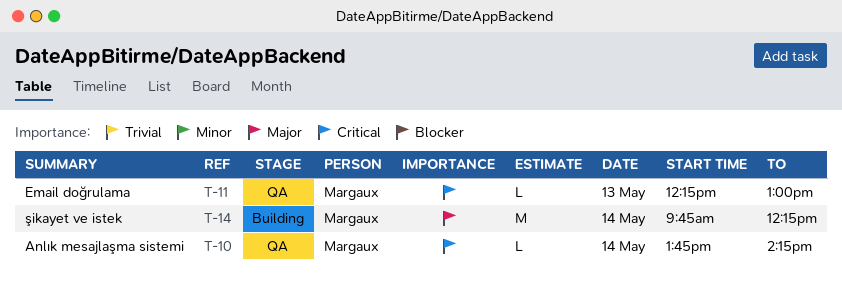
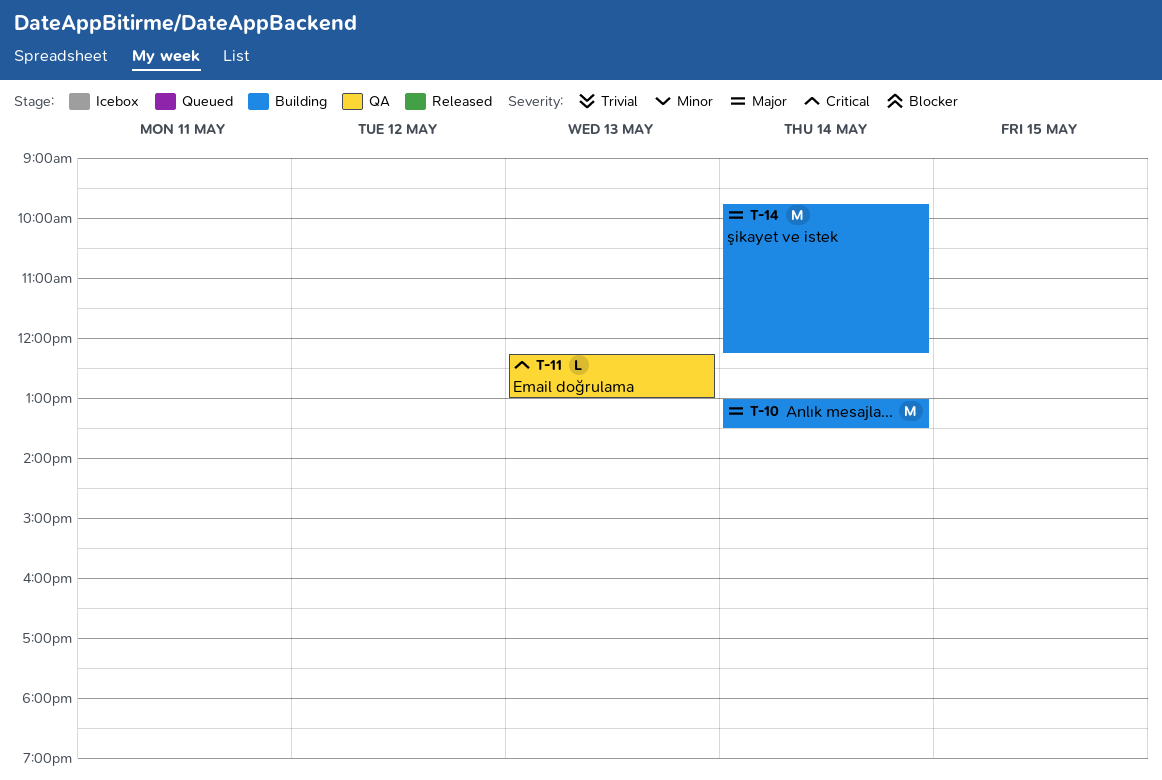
T-10, status: QA -> Building
T-10, priority: Critical -> Major
T-10, estimate: L -> M
T-10, begins: 13:45 -> 13:00
T-10, ends: 14:15 -> 13:30

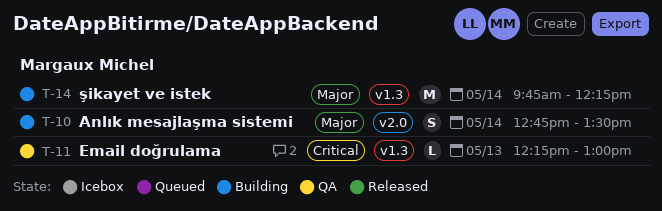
T-10, estimate: M -> S
T-10, begins: 13:00 -> 12:45

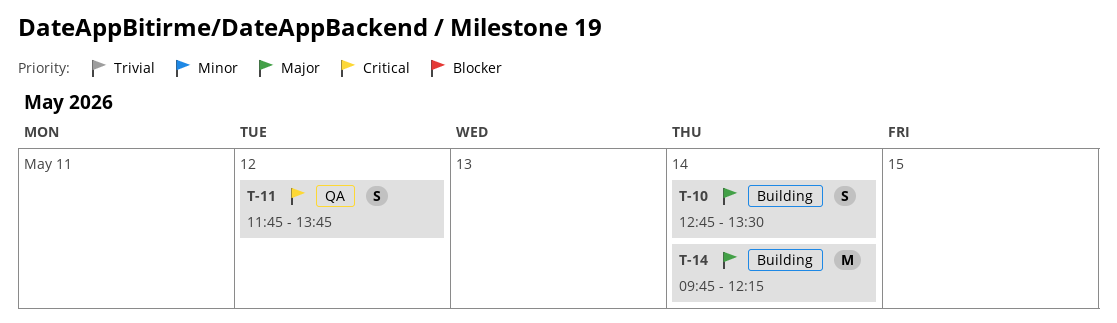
T-11, estimate: L -> S
T-11, day: May 13 -> May 12
T-11, begins: 12:15 -> 11:45
T-11, ends: 13:00 -> 13:45

